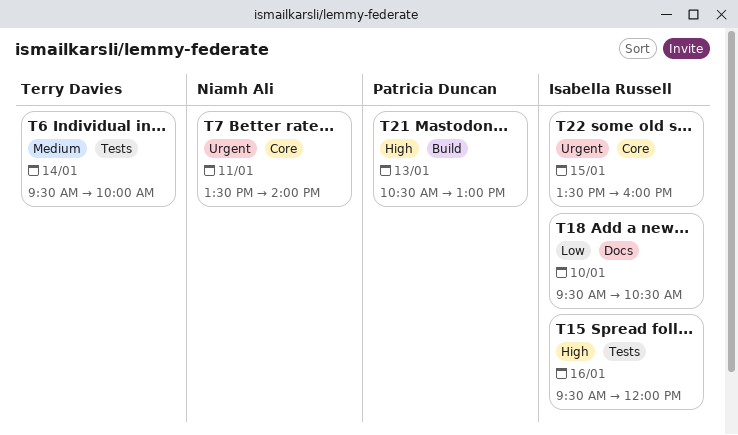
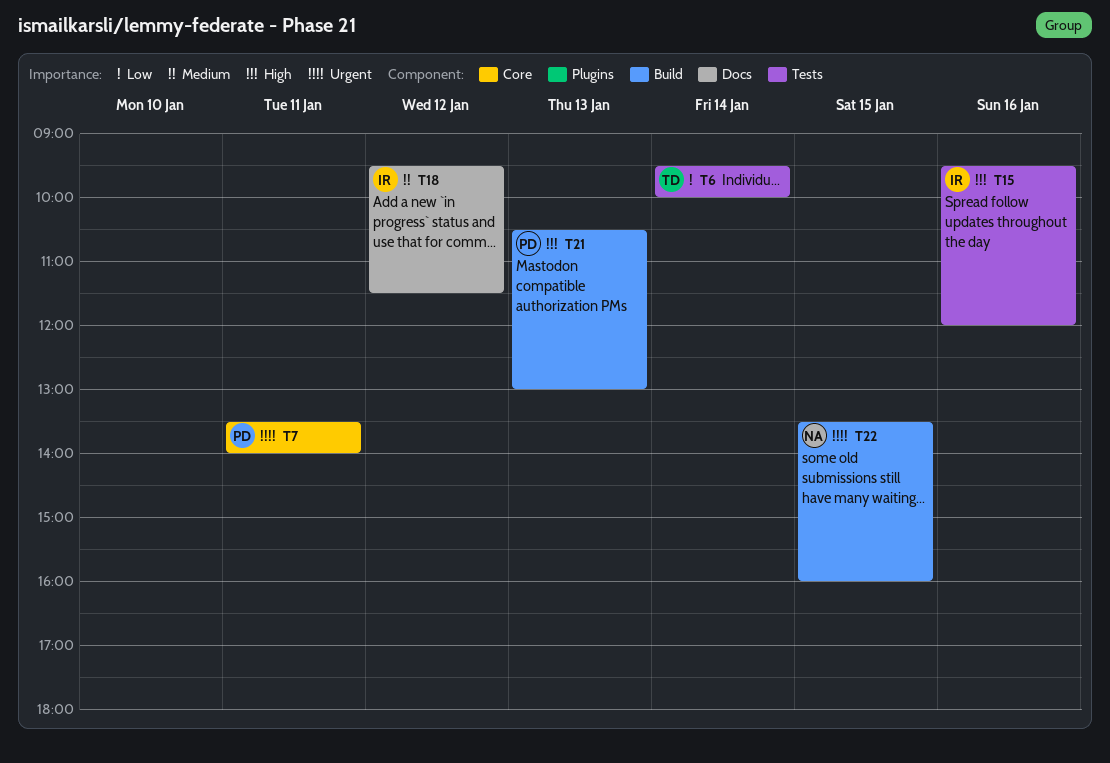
T6, priority: Medium -> Low
T7, owner: Niamh Ali -> Patricia Duncan
T18, priority: Low -> Medium
T18, day: Jan 10 -> Jan 12
T18, ends: 10:30 -> 11:30
T22, owner: Isabella Russell -> Niamh Ali
T22, label: Core -> Build

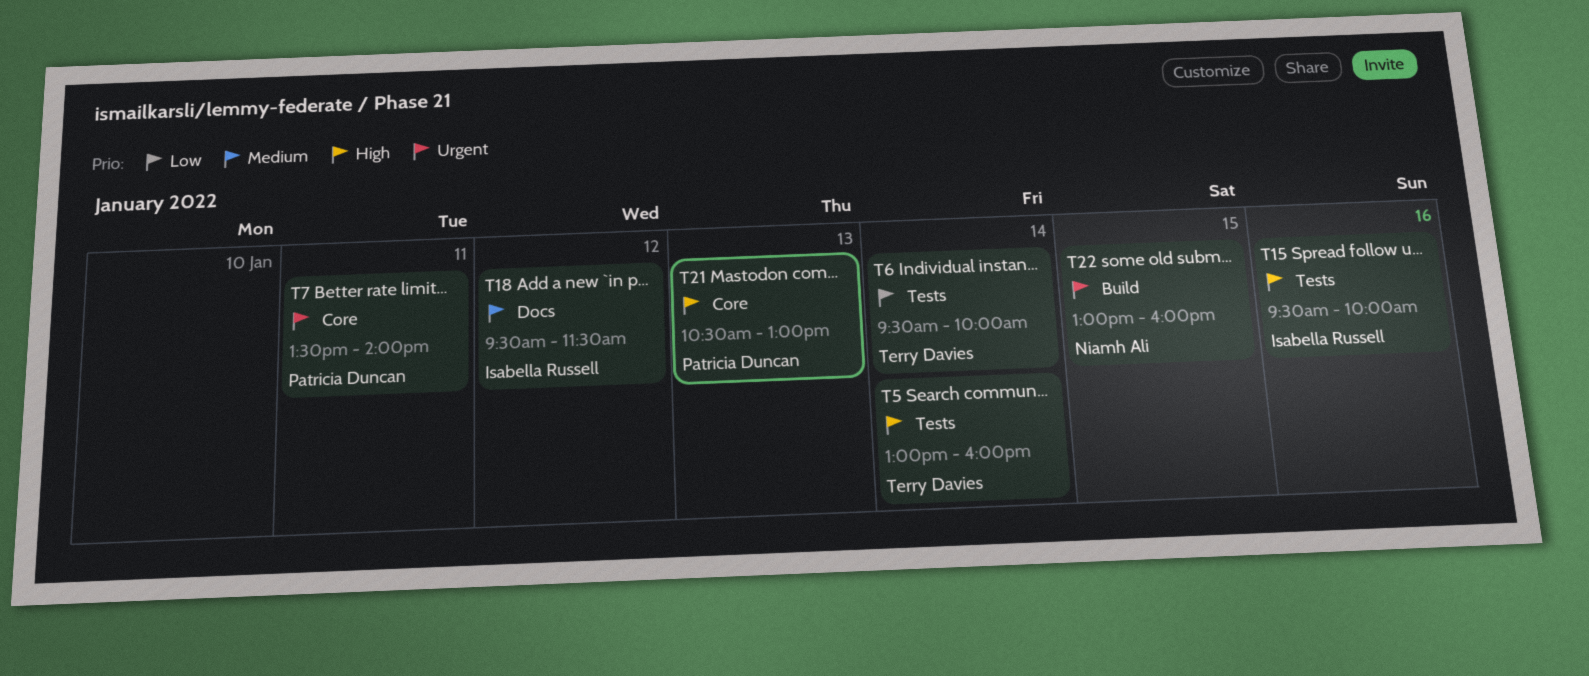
T5: none -> present
T15, ends: 12:00 -> 10:00
T21, label: Build -> Core
T22, begins: 13:30 -> 13:00

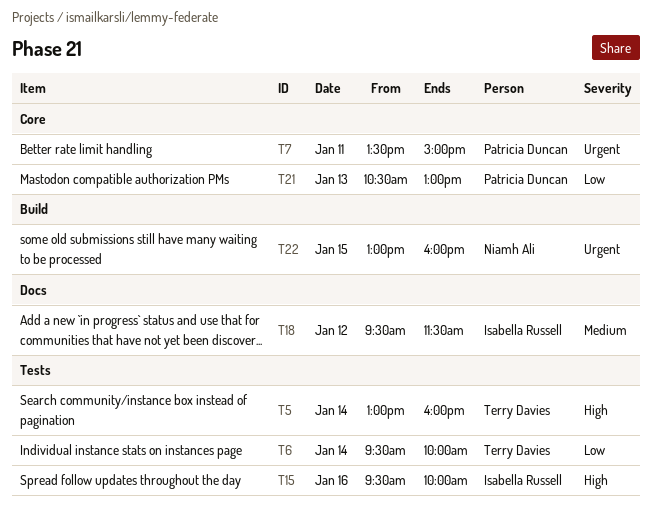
T7, ends: 14:00 -> 15:00
T21, priority: High -> Low

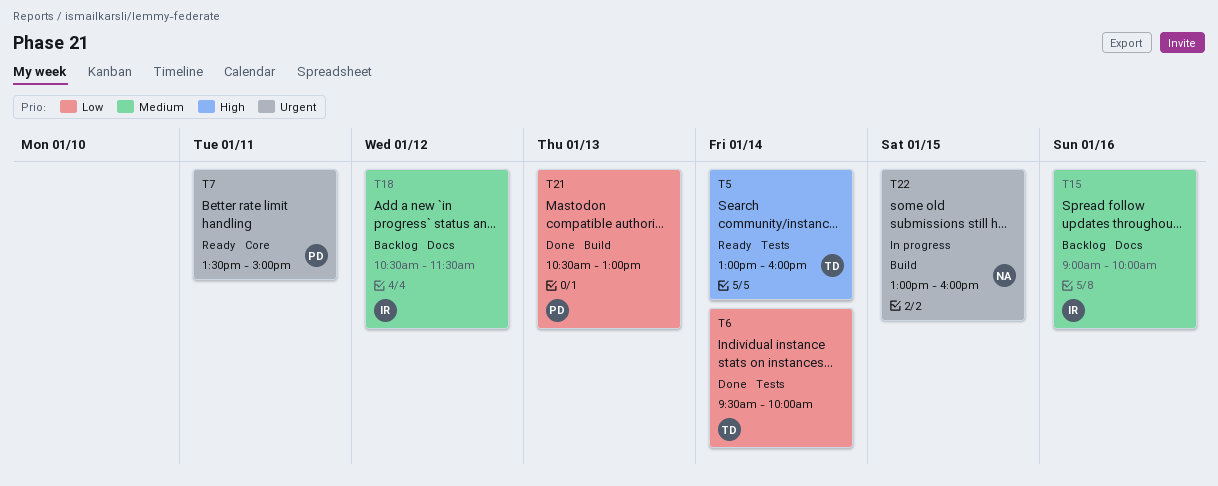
T15, priority: High -> Medium
T15, label: Tests -> Docs
T15, begins: 09:30 -> 09:00
T18, begins: 09:30 -> 10:30
T21, label: Core -> Build

